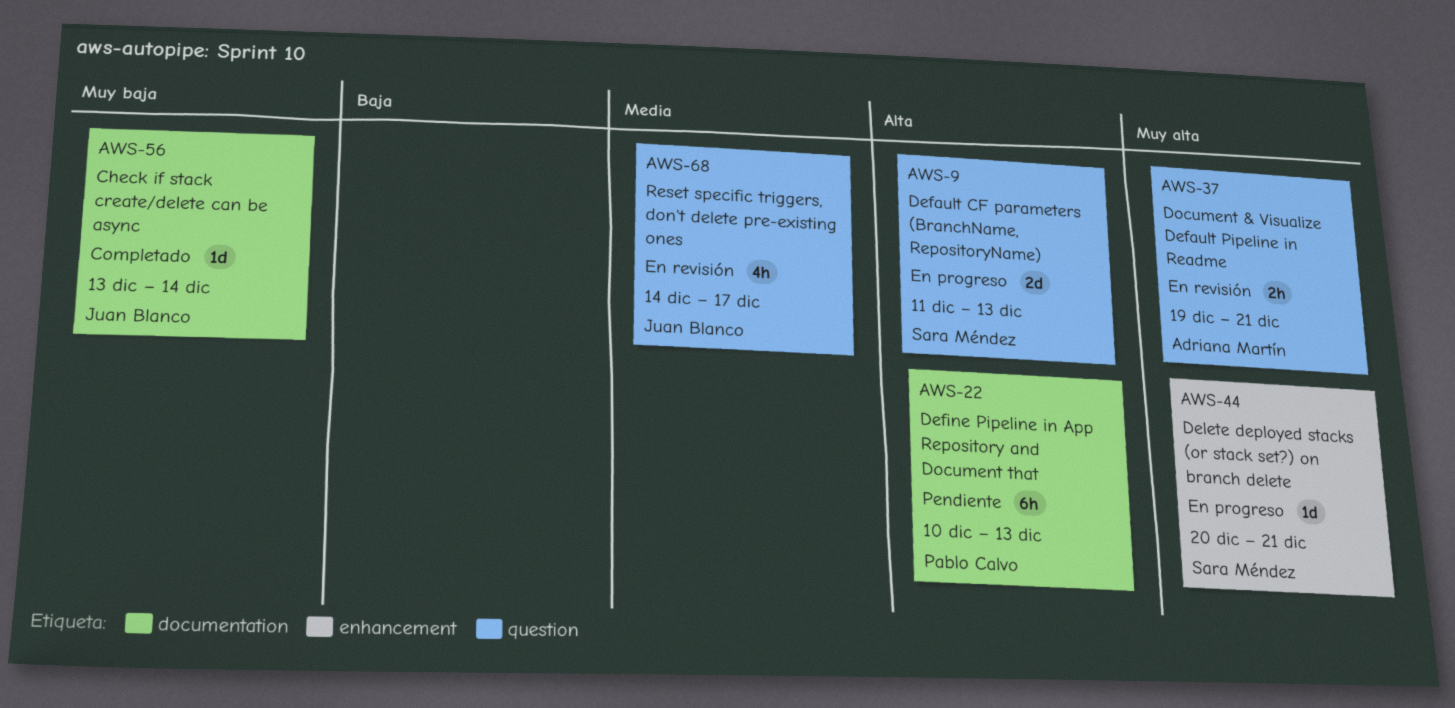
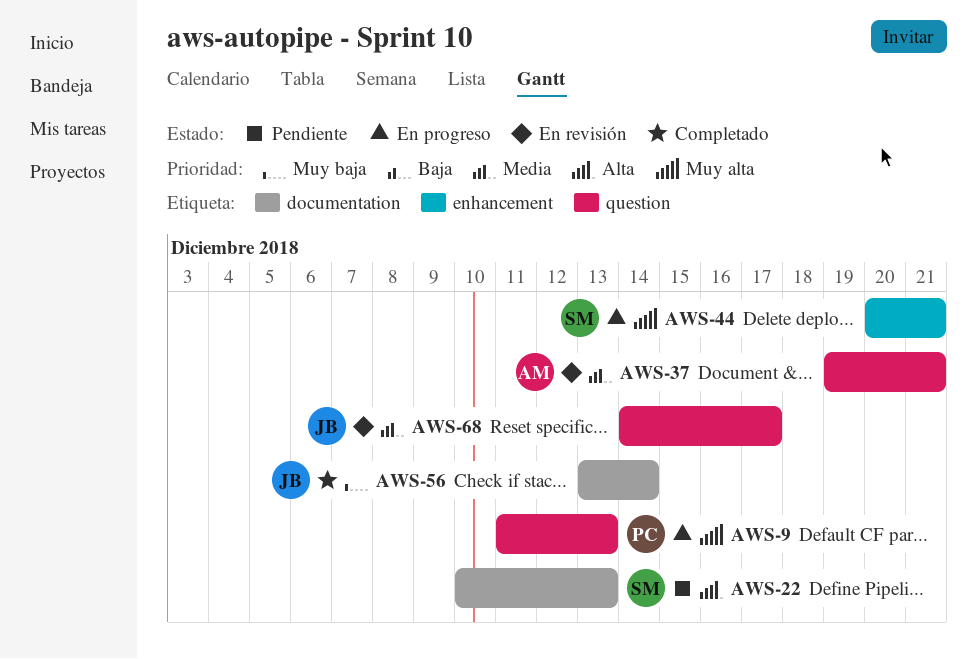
AWS-9, owner: Sara Méndez -> Pablo Calvo
AWS-9, priority: Alta -> Muy alta
AWS-22, owner: Pablo Calvo -> Sara Méndez
AWS-37, priority: Muy alta -> Media

